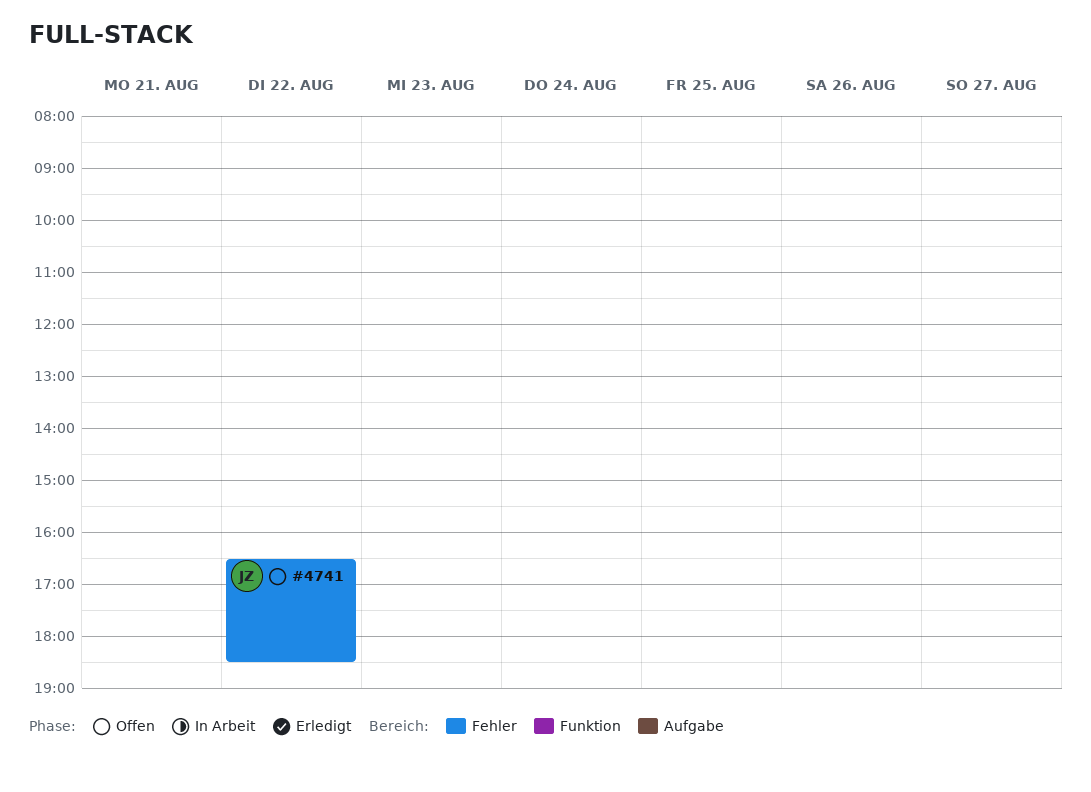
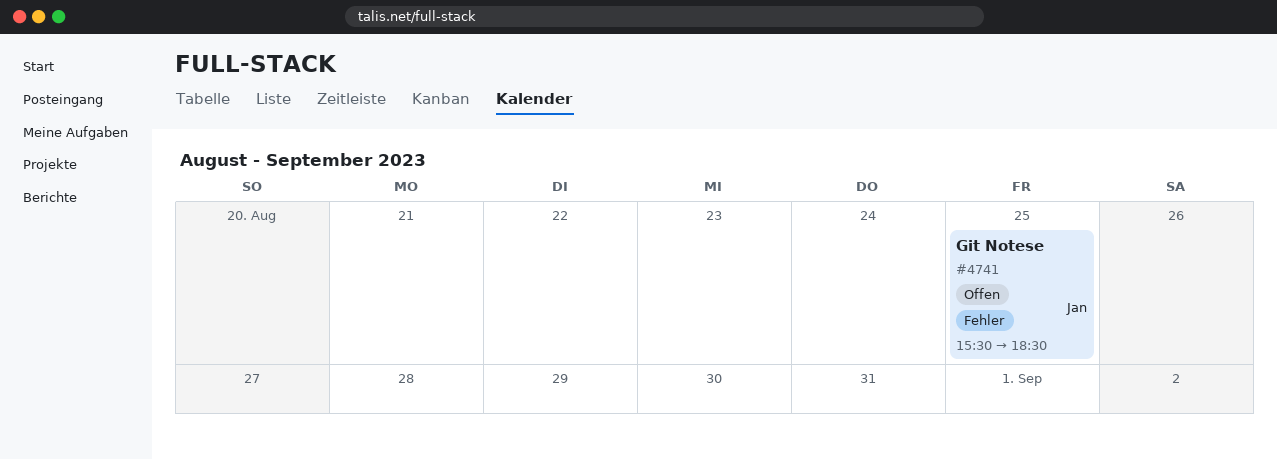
#4741, day: Aug 22 -> Aug 25
#4741, begins: 16:30 -> 15:30

